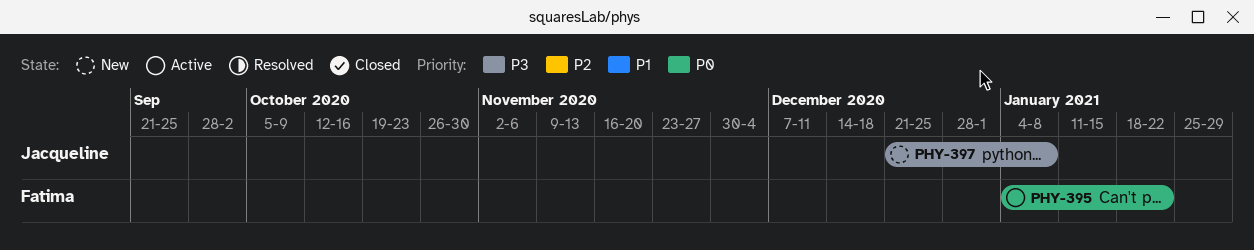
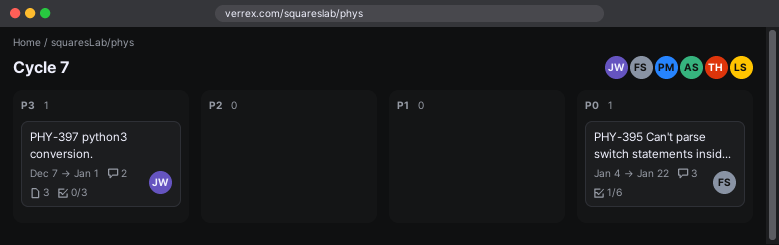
PHY-397, start: Dec 21 -> Dec 7
PHY-397, due: Jan 8 -> Jan 1

